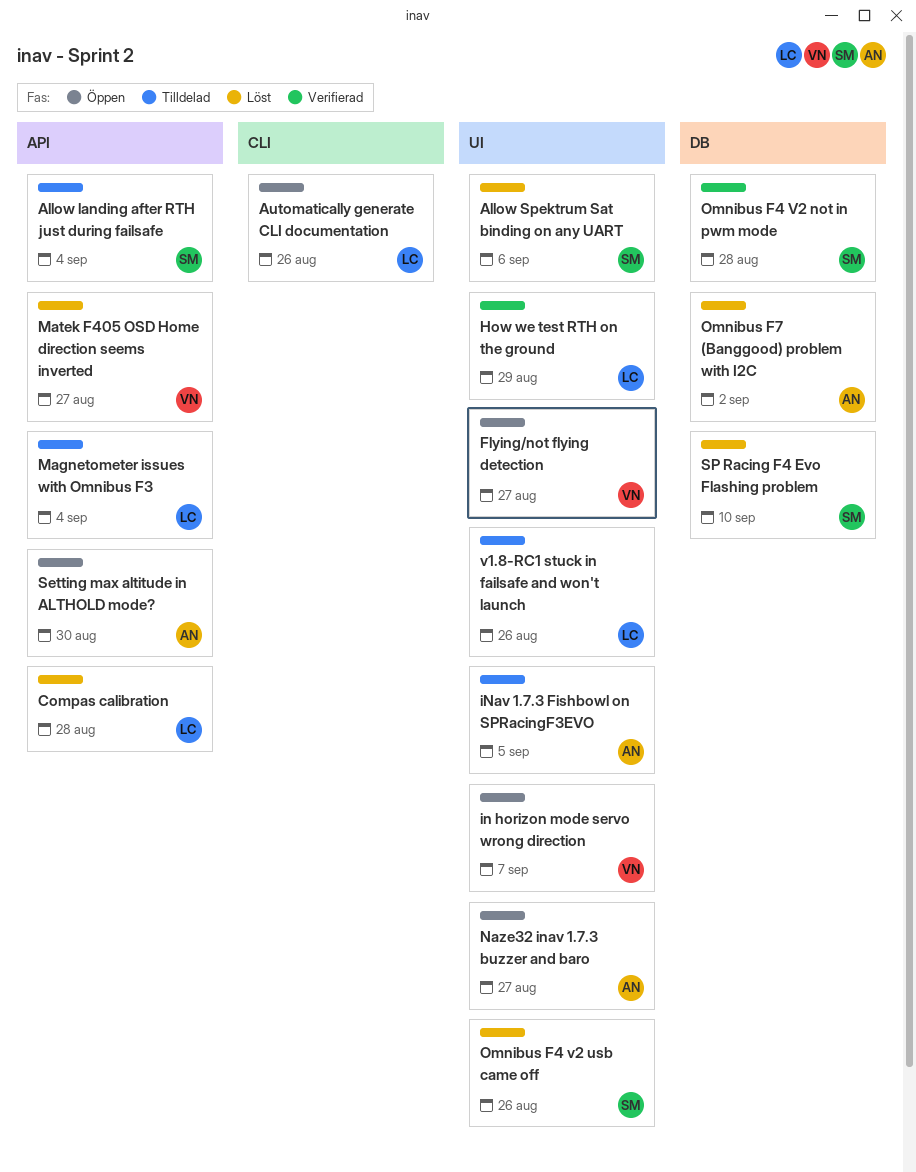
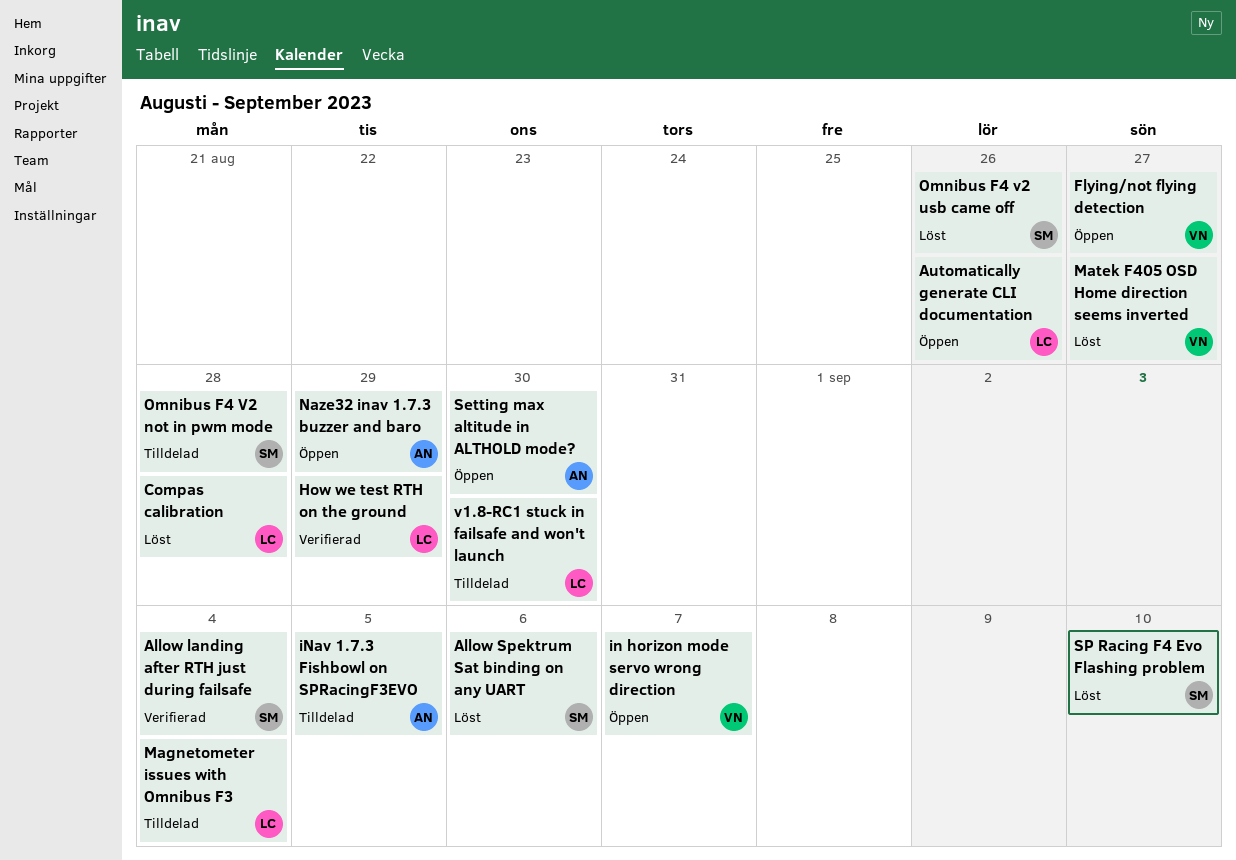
Allow landing after RTH just during failsafe, status: Tilldelad -> Verifierad
Naze32 inav 1.7.3 buzzer and baro, due: Aug 27 -> Aug 29
Omnibus F4 V2 not in pwm mode, status: Verifierad -> Tilldelad
Omnibus F7 (Banggood) problem with I2C: present -> none
v1.8-RC1 stuck in failsafe and won't launch, due: Aug 26 -> Aug 30

